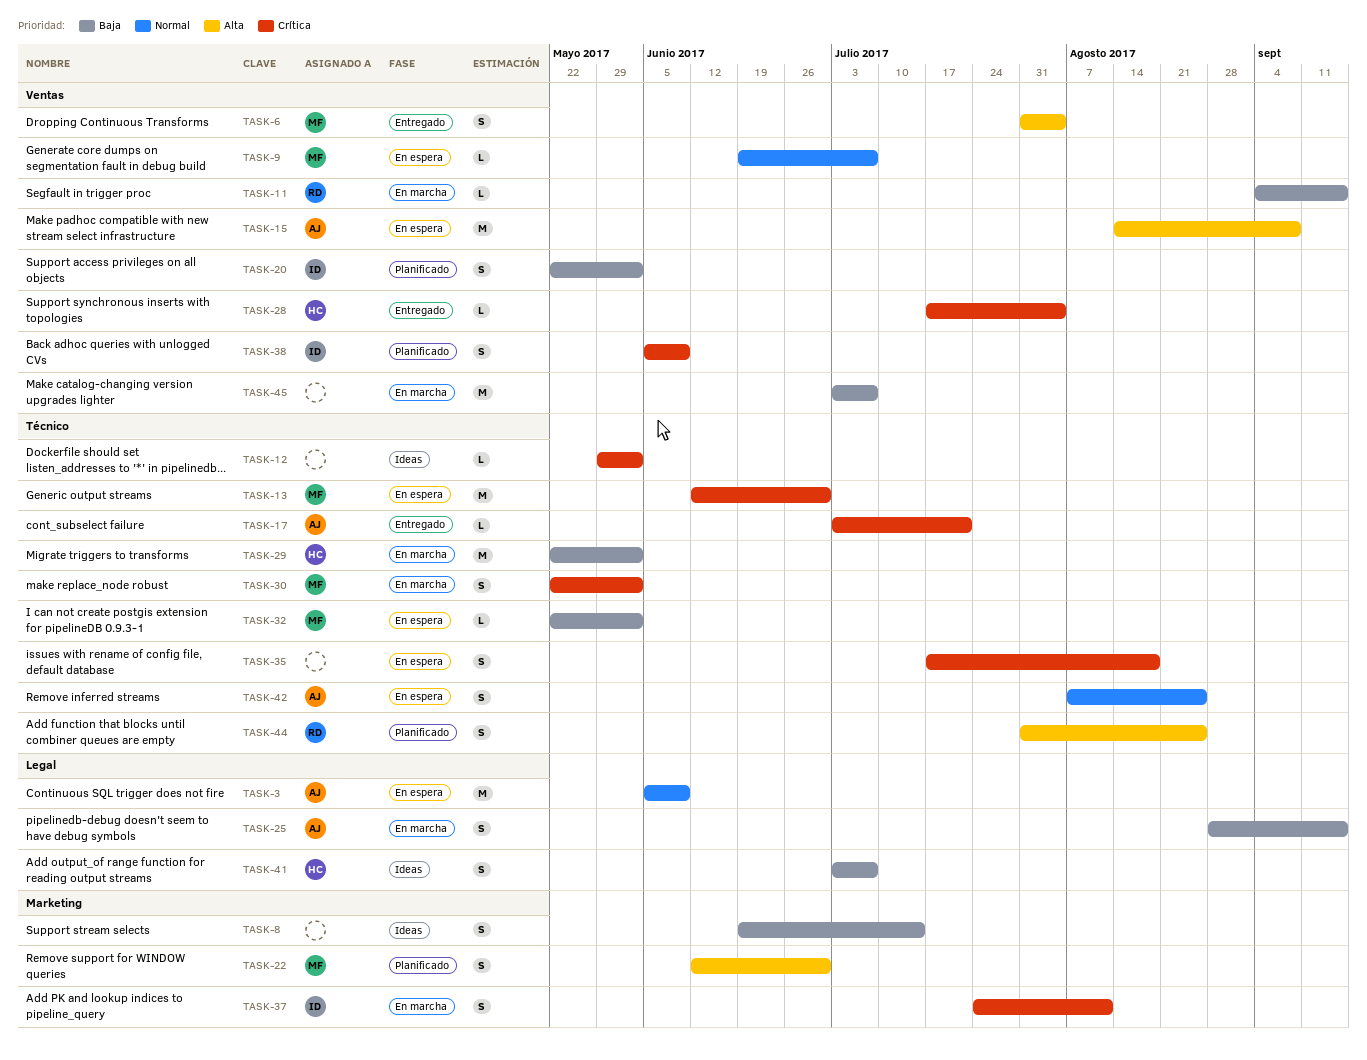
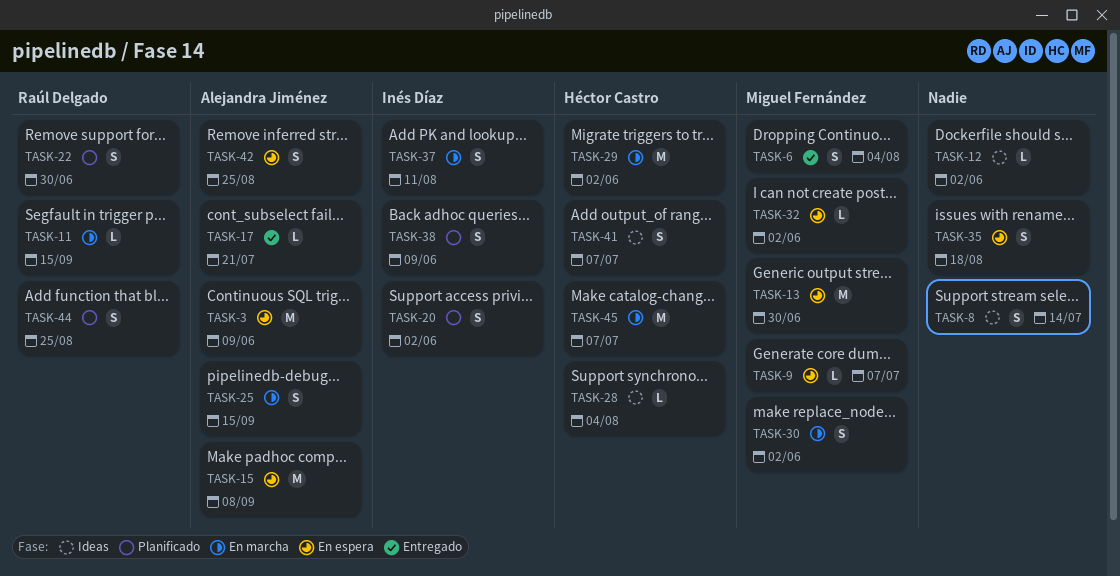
TASK-22, owner: Miguel Fernández -> Raúl Delgado
TASK-28, status: Entregado -> Ideas
TASK-45, owner: none -> Héctor Castro

